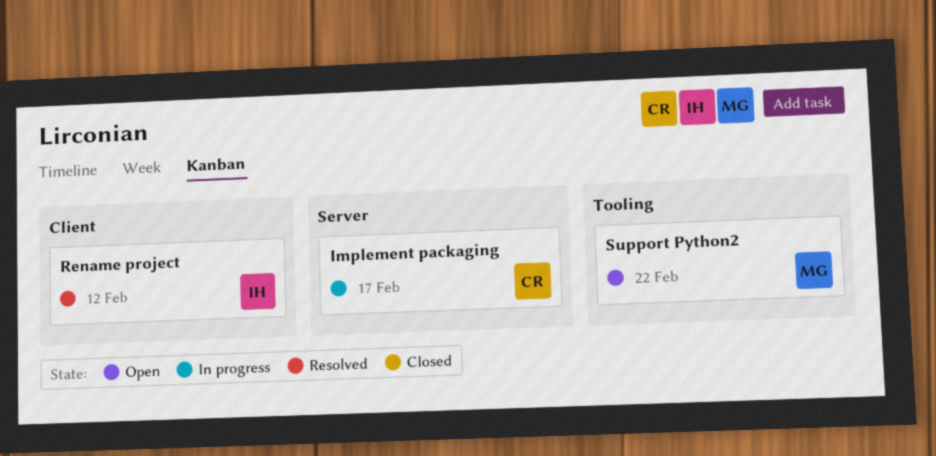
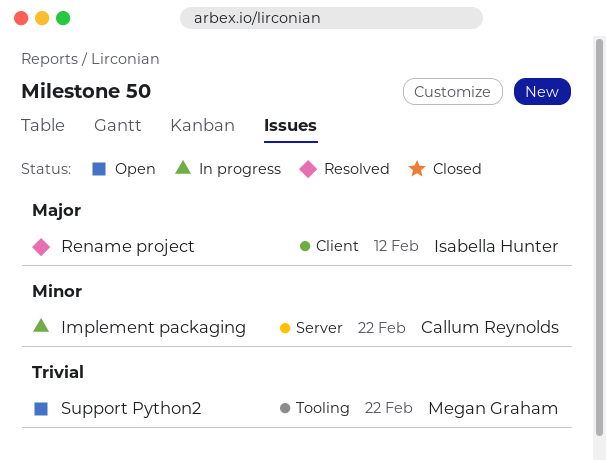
Implement packaging, due: Feb 17 -> Feb 22

